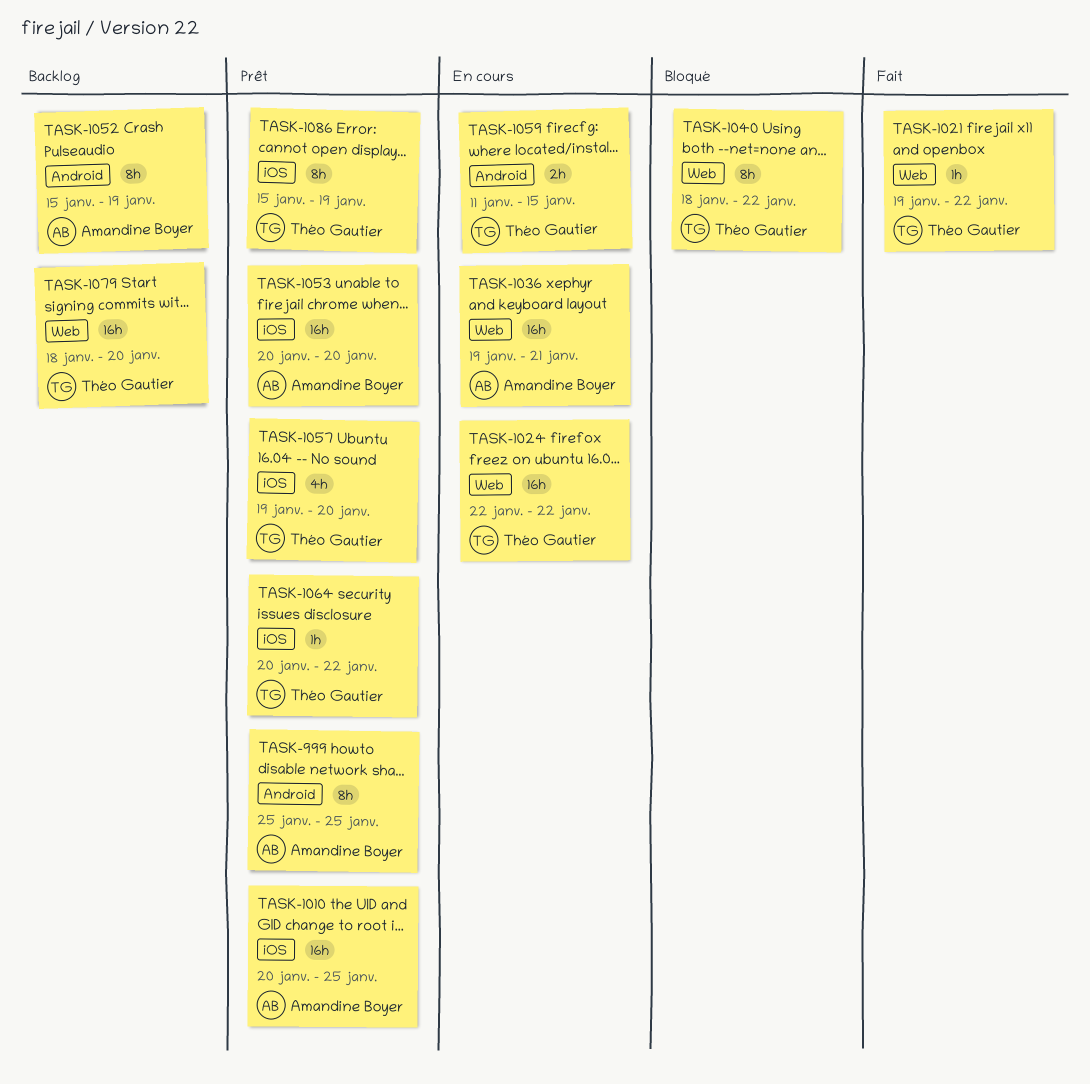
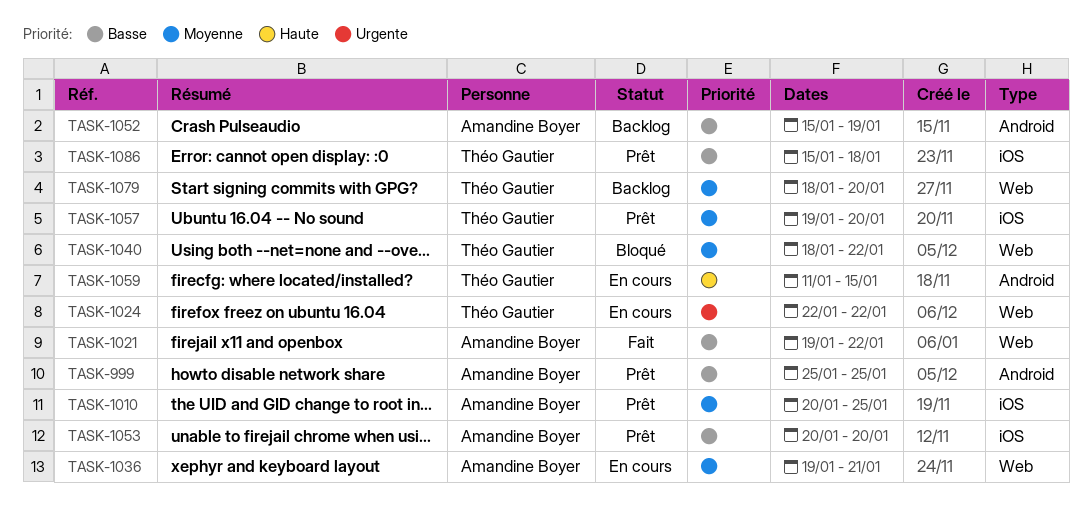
TASK-1021, owner: Théo Gautier -> Amandine Boyer
TASK-1064: present -> none
TASK-1086, due: Jan 19 -> Jan 18

